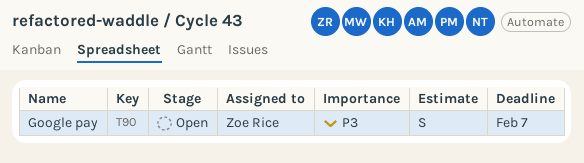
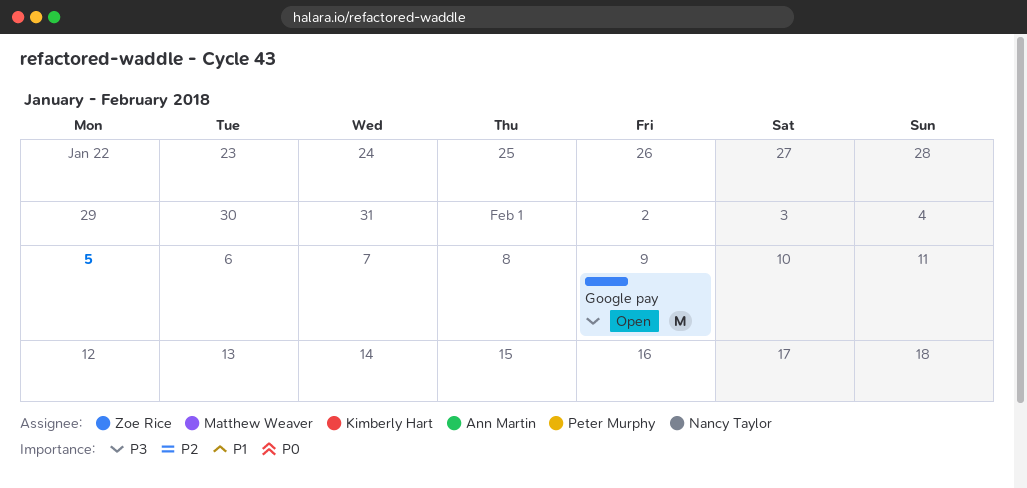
Google pay, estimate: S -> M
Google pay, due: Feb 7 -> Feb 9

